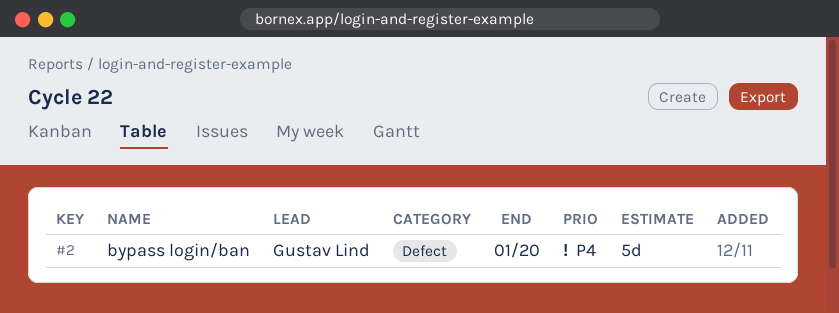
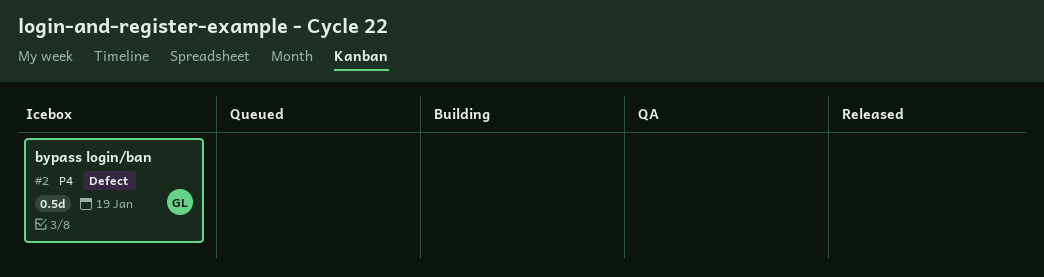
#2, estimate: 5d -> 0.5d
#2, due: Jan 20 -> Jan 19

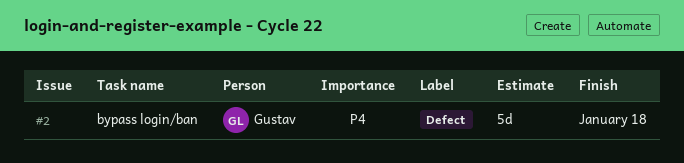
#2, estimate: 0.5d -> 5d
#2, due: Jan 19 -> Jan 18

